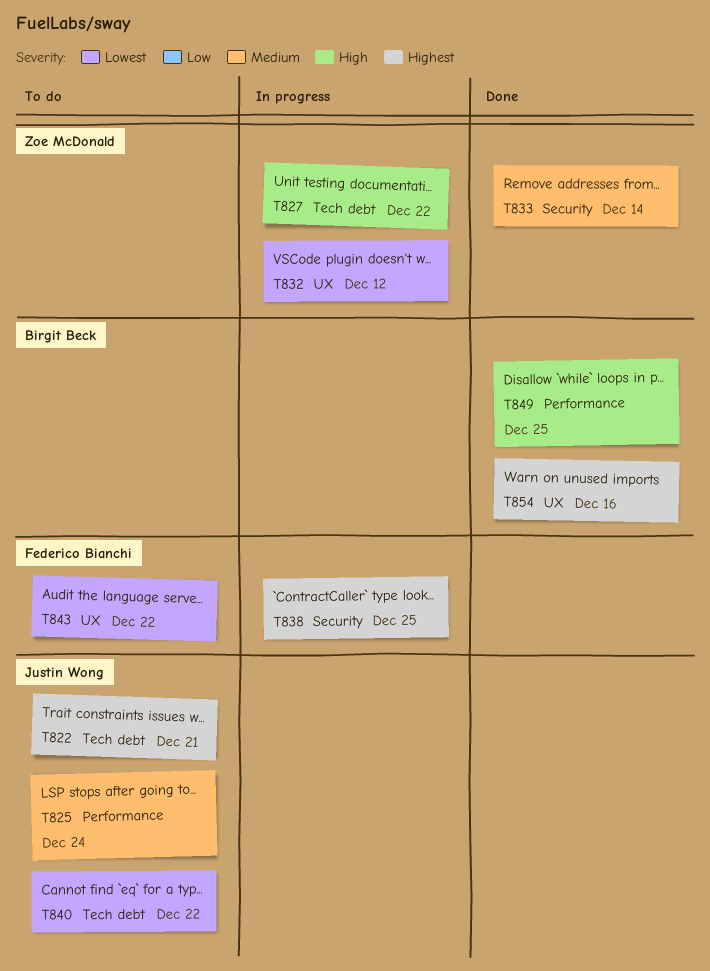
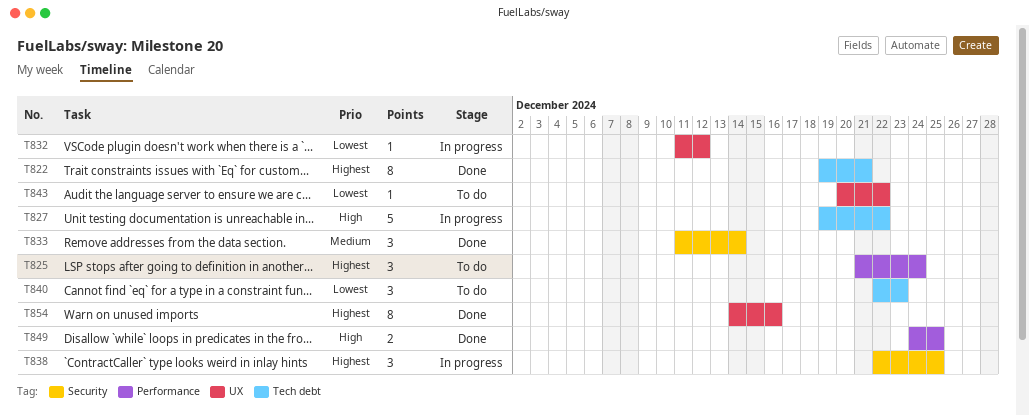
T822, status: To do -> Done
T825, priority: Medium -> Highest
T840, due: Dec 22 -> Dec 23

